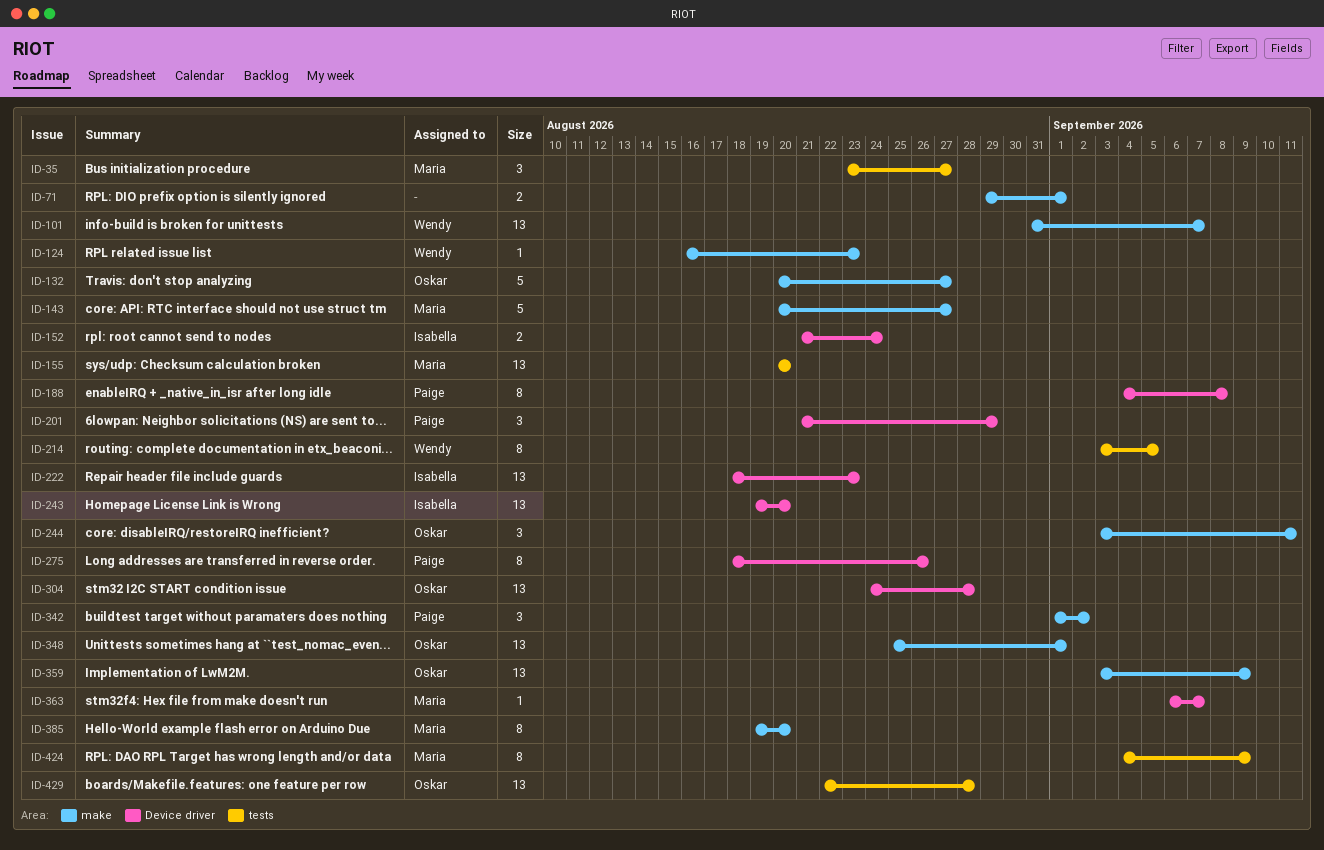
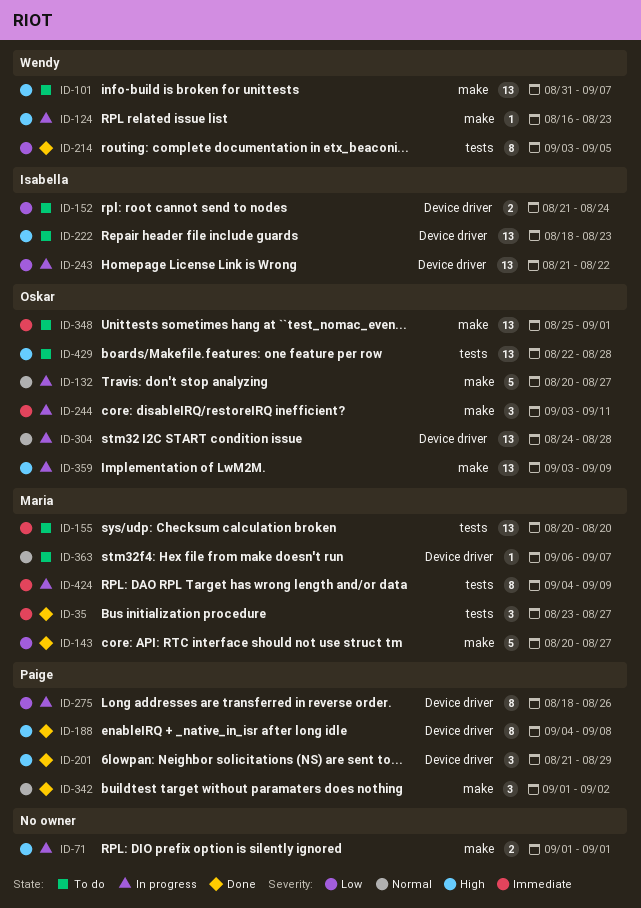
ID-71, start: Aug 29 -> Sep 1
ID-243, start: Aug 19 -> Aug 21
ID-243, due: Aug 20 -> Aug 22
ID-385: present -> none

